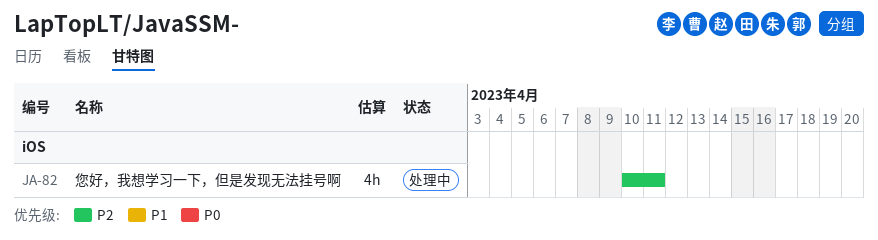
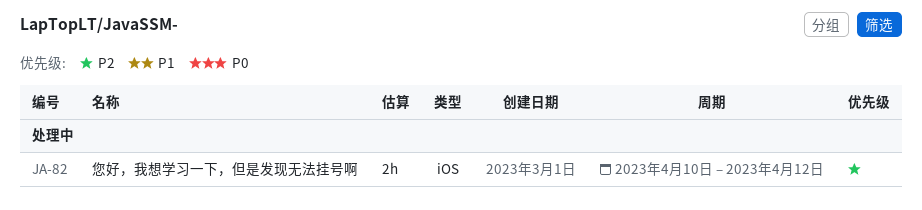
JA-82, estimate: 4h -> 2h
JA-82, due: Apr 11 -> Apr 12

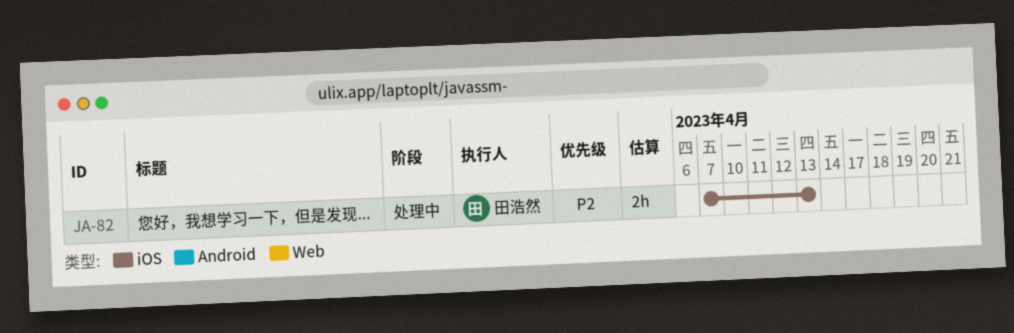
JA-82, start: Apr 10 -> Apr 7
JA-82, due: Apr 12 -> Apr 13

